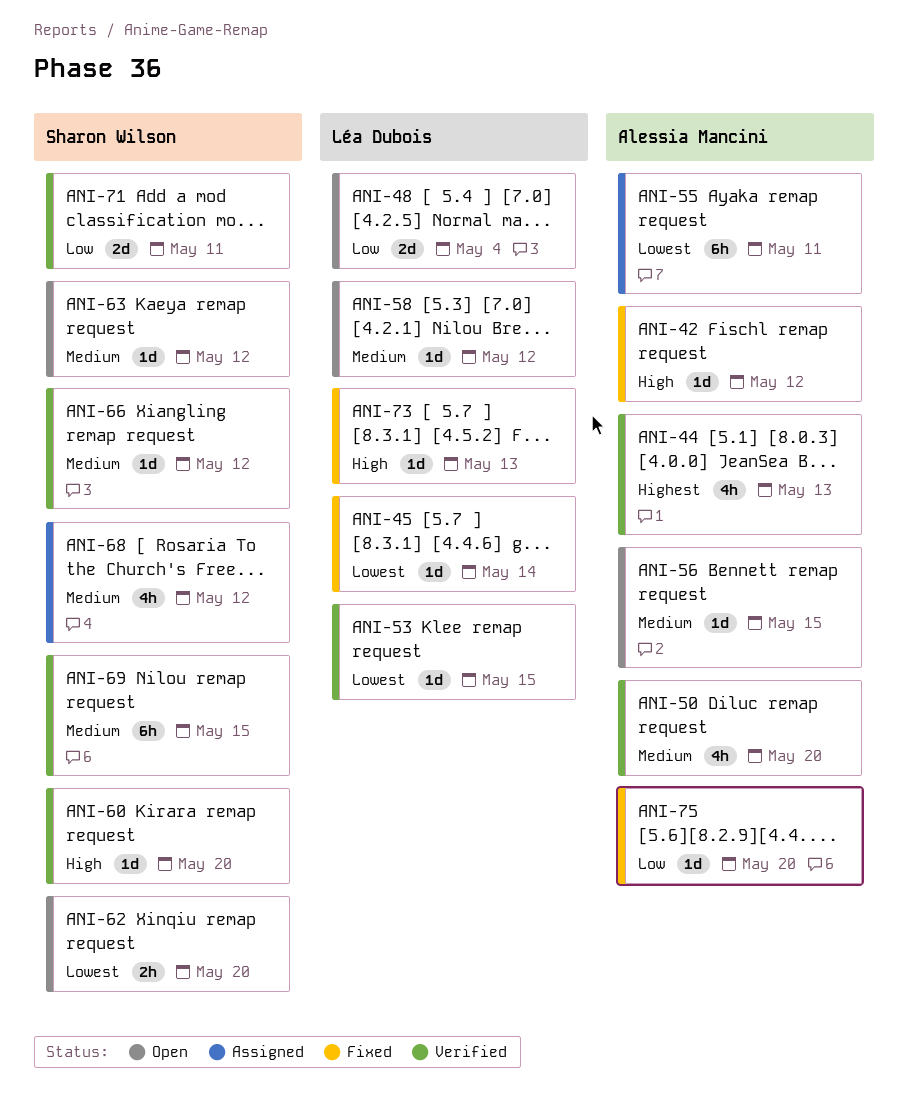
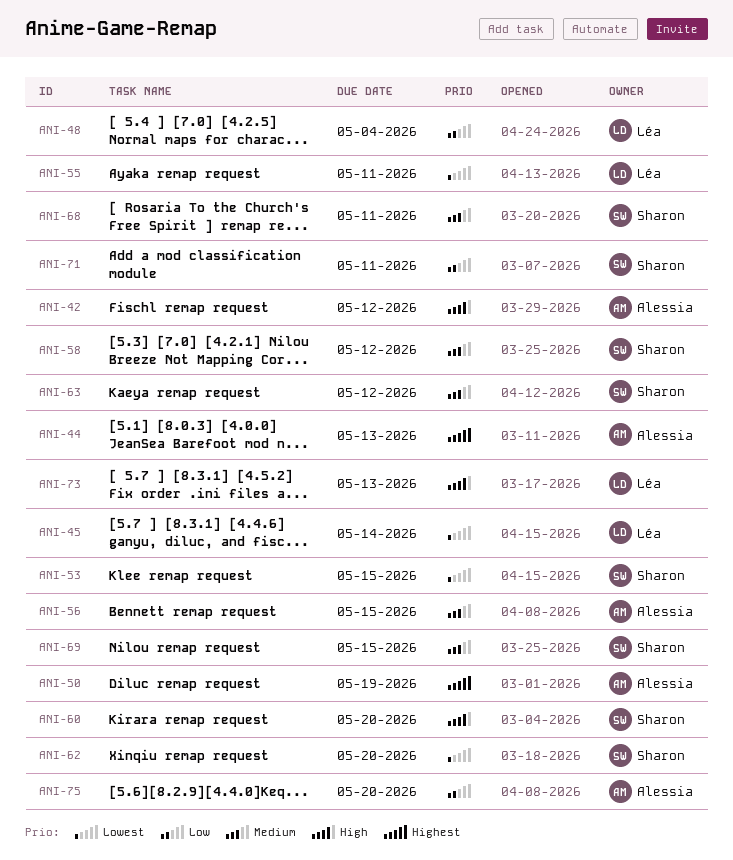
ANI-50, priority: Medium -> Highest
ANI-50, due: May 20 -> May 19
ANI-53, owner: Léa Dubois -> Sharon Wilson
ANI-55, owner: Alessia Mancini -> Léa Dubois
ANI-58, owner: Léa Dubois -> Sharon Wilson
ANI-66: present -> none
ANI-68, due: May 12 -> May 11

